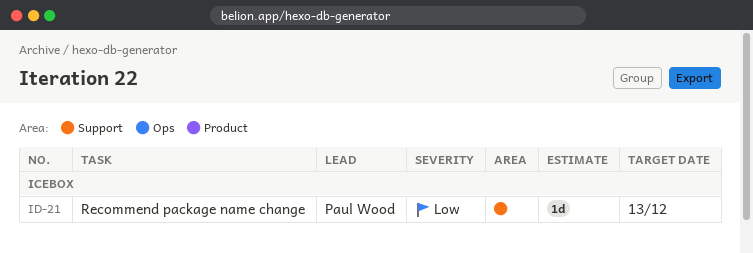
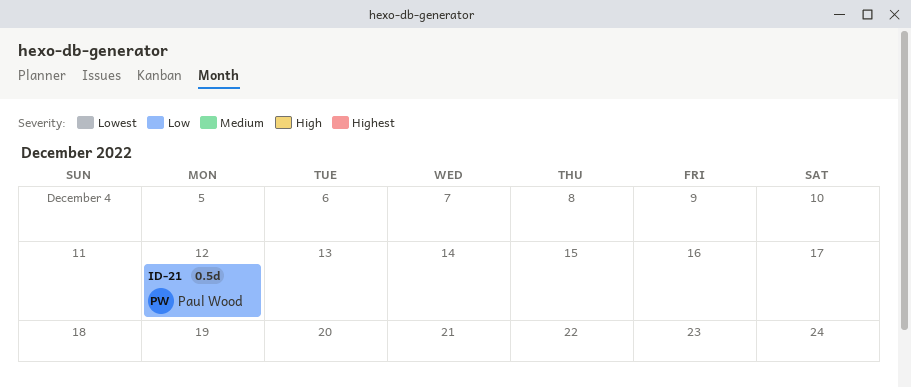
ID-21, estimate: 1d -> 0.5d
ID-21, due: Dec 13 -> Dec 12

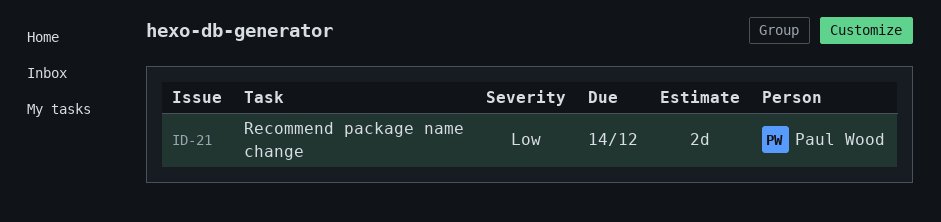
ID-21, estimate: 0.5d -> 2d
ID-21, due: Dec 12 -> Dec 14

